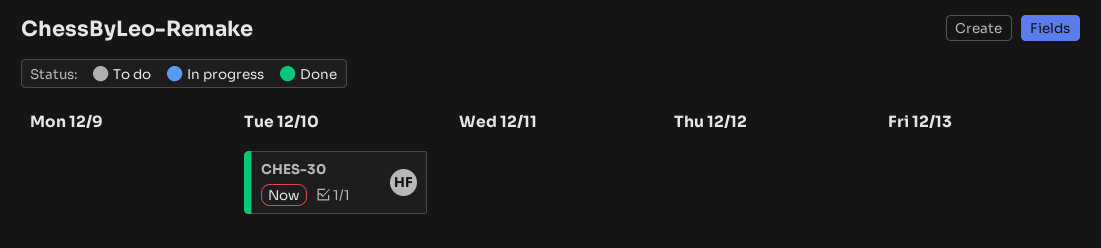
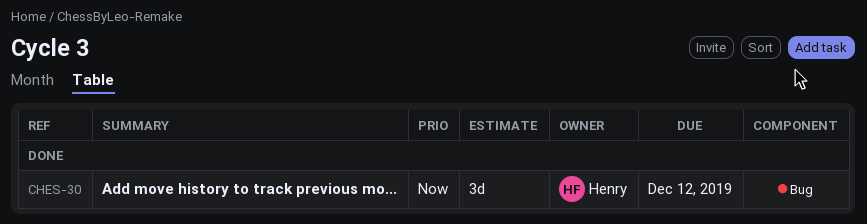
CHES-30, due: Dec 10 -> Dec 12

